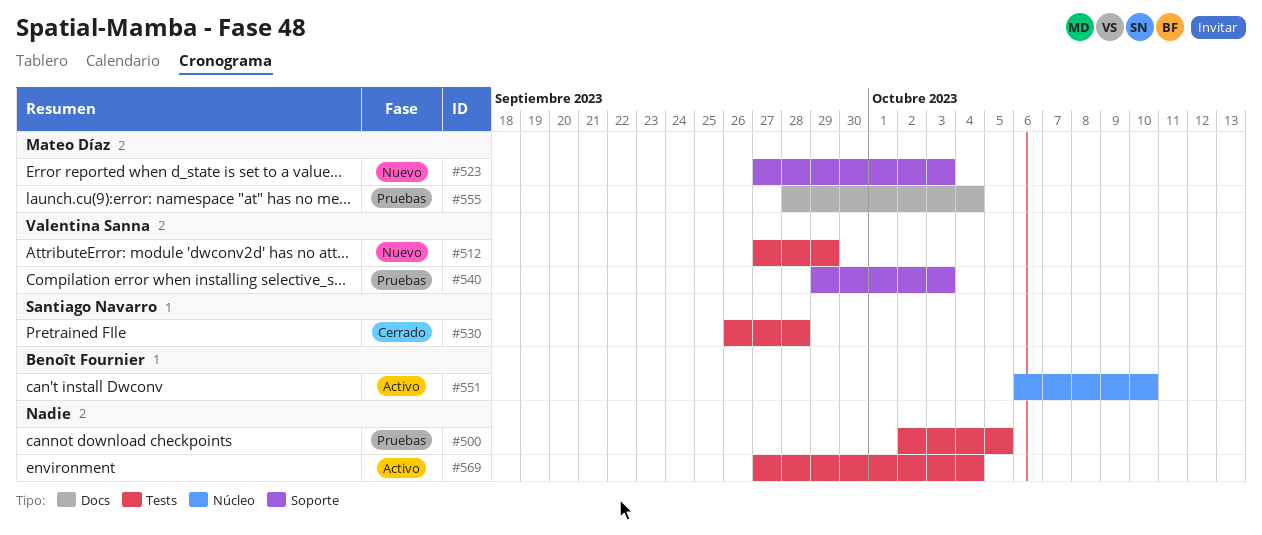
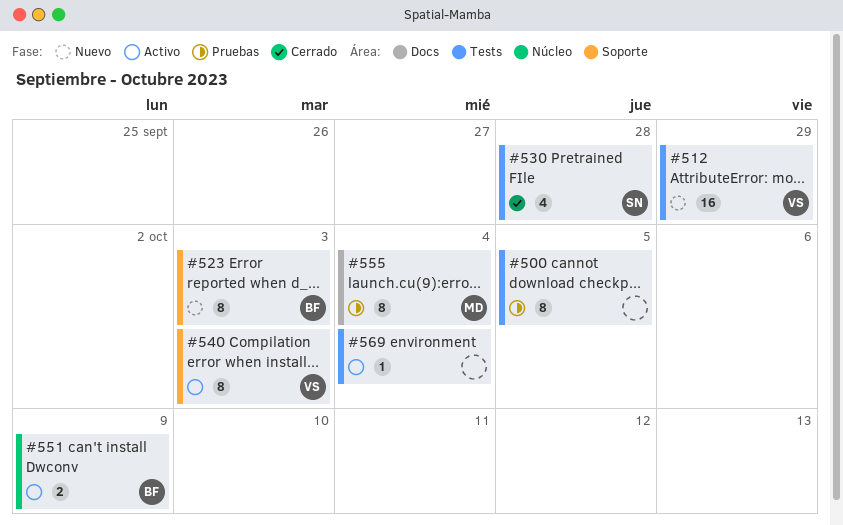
#523, owner: Mateo Díaz -> Benoît Fournier
#540, status: Pruebas -> Activo
#551, due: Oct 10 -> Oct 9

